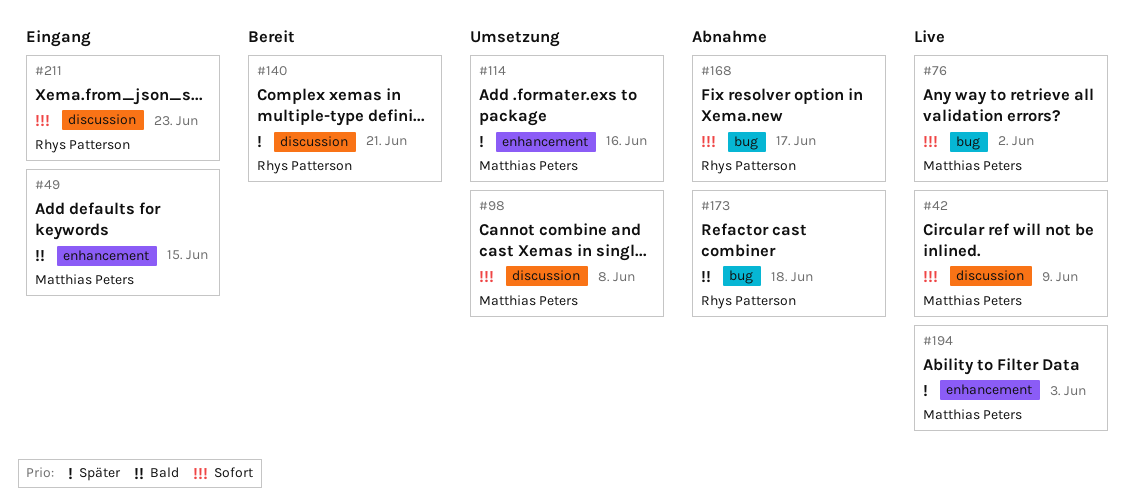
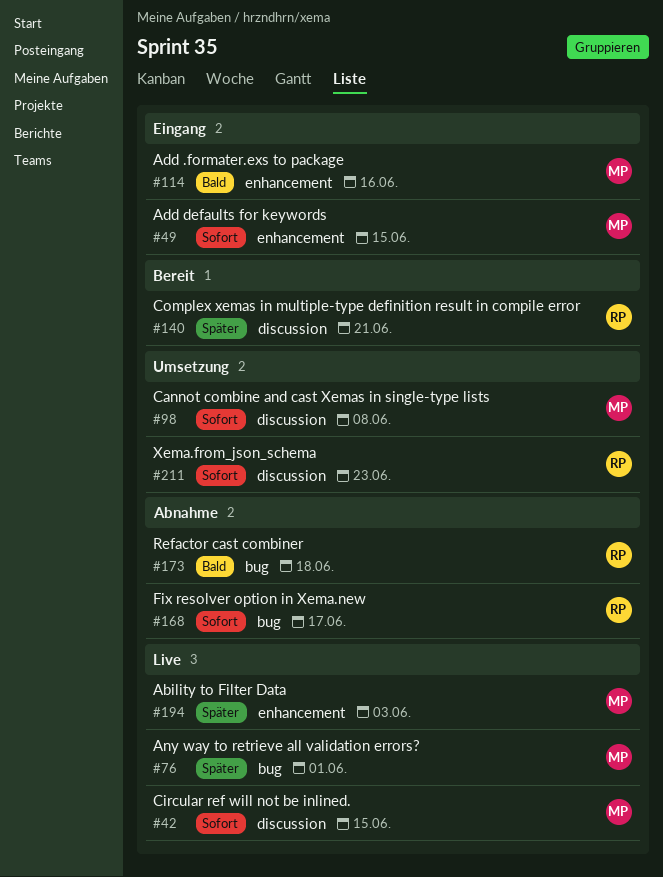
#42, due: Jun 9 -> Jun 15
#49, priority: Bald -> Sofort
#76, priority: Sofort -> Später
#76, due: Jun 2 -> Jun 1
#114, status: Umsetzung -> Eingang
#114, priority: Später -> Bald
#211, status: Eingang -> Umsetzung

